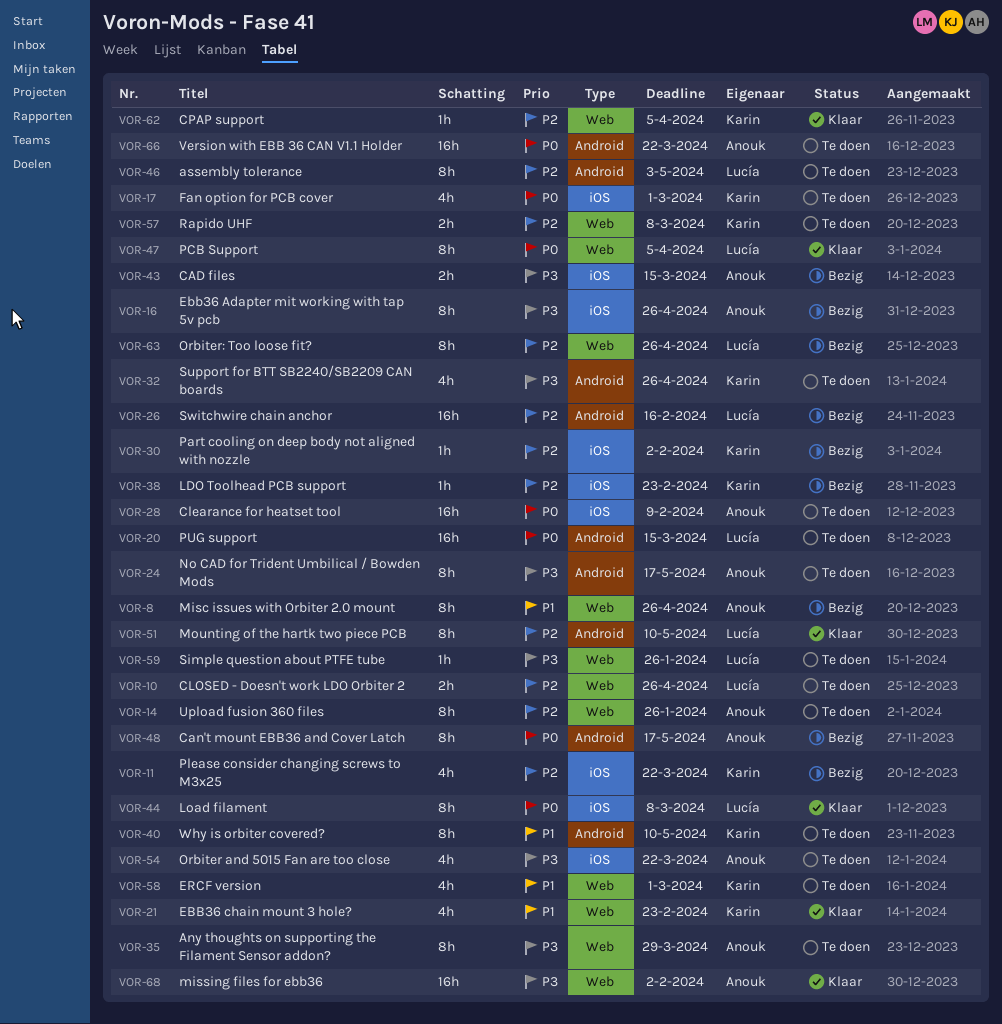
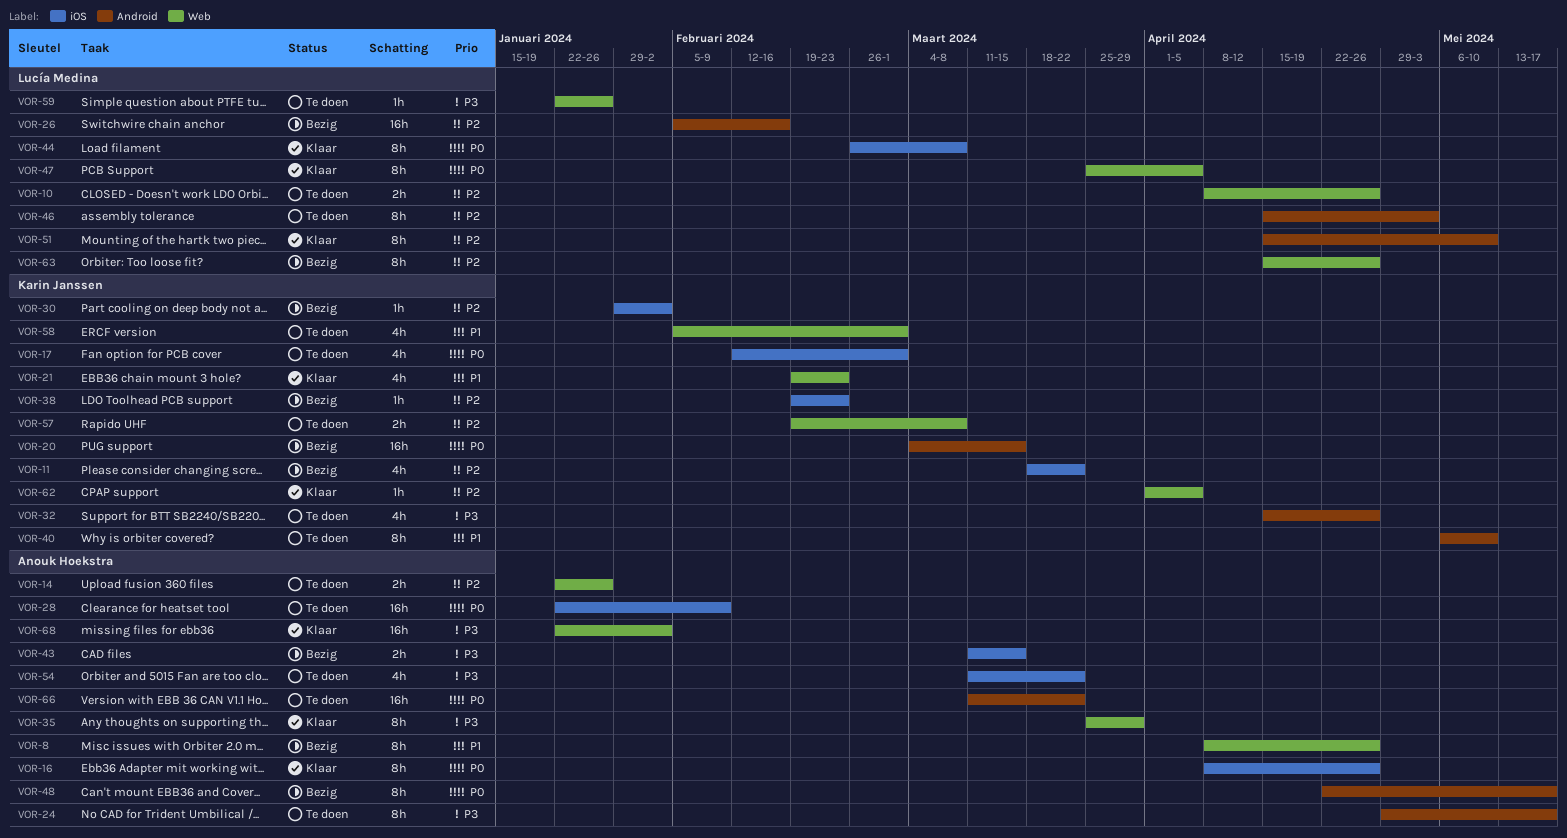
VOR-14, estimate: 8h -> 2h
VOR-16, status: Bezig -> Klaar
VOR-16, priority: P3 -> P0
VOR-20, status: Te doen -> Bezig
VOR-20, owner: Lucía Medina -> Karin Janssen
VOR-35, status: Te doen -> Klaar

